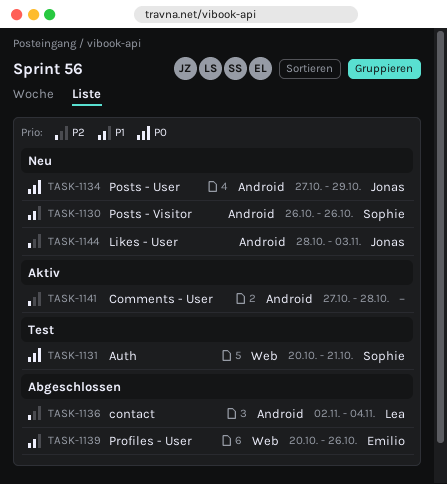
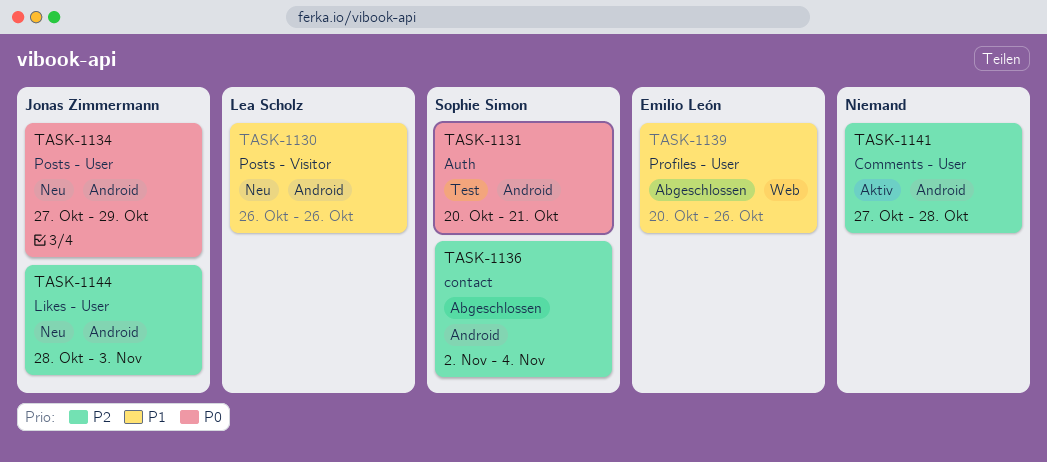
TASK-1130, owner: Sophie Simon -> Lea Scholz
TASK-1131, label: Web -> Android
TASK-1136, owner: Lea Scholz -> Sophie Simon

